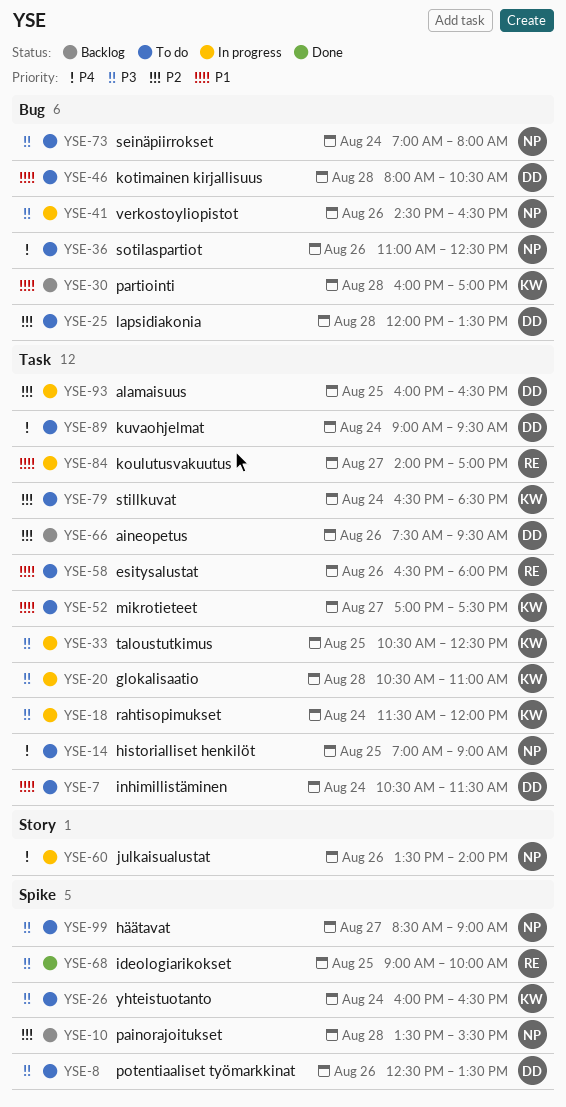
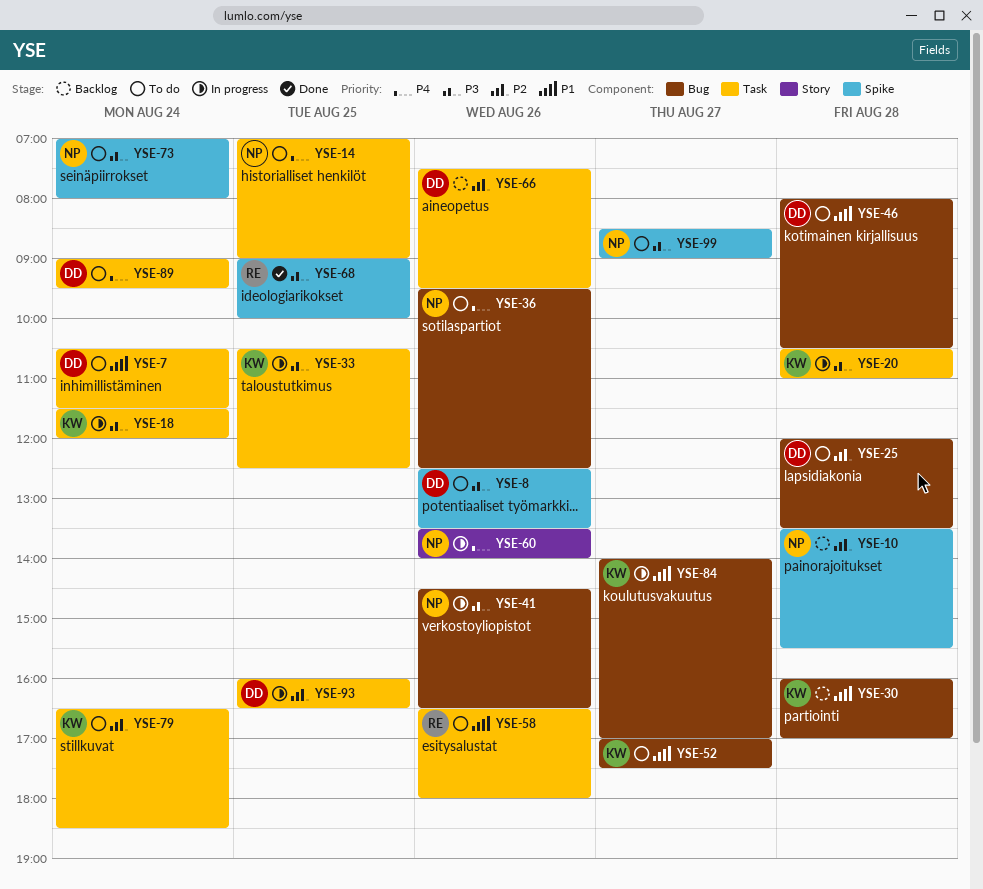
YSE-26: present -> none
YSE-36, begins: 11:00 -> 09:30
YSE-52, label: Task -> Bug
YSE-73, label: Bug -> Spike
YSE-84, owner: RE -> KW
YSE-84, label: Task -> Bug

